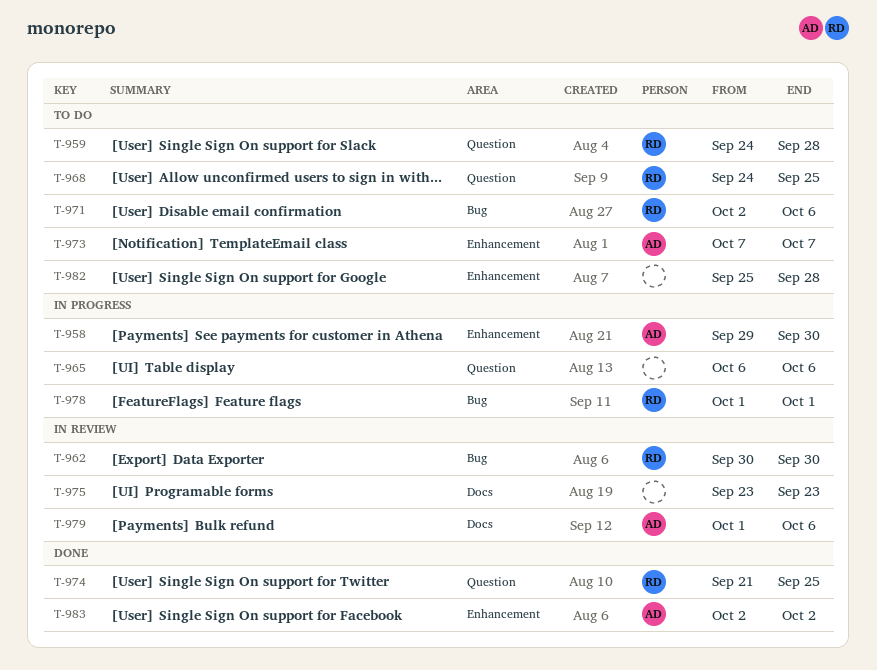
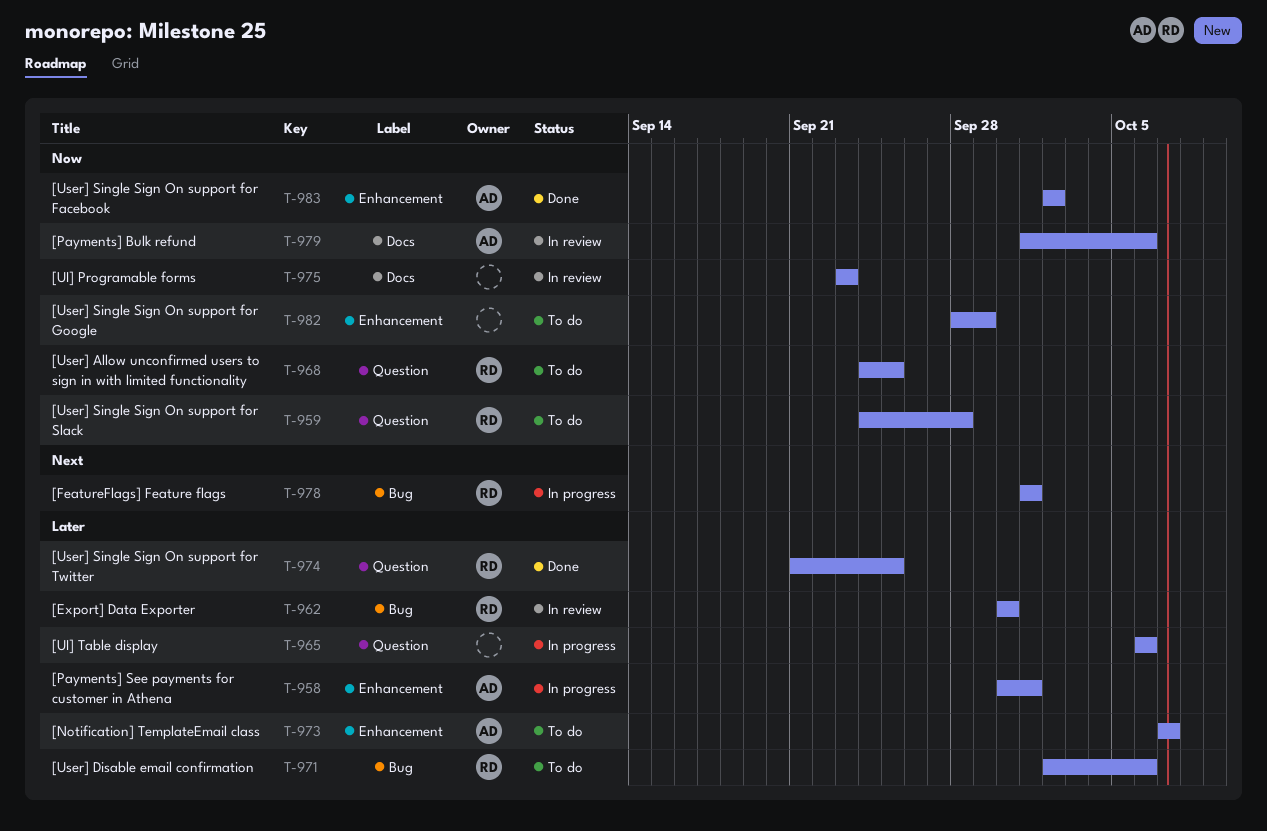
T-958, start: Sep 29 -> Sep 30
T-958, due: Sep 30 -> Oct 1
T-982, start: Sep 25 -> Sep 28
T-982, due: Sep 28 -> Sep 29

